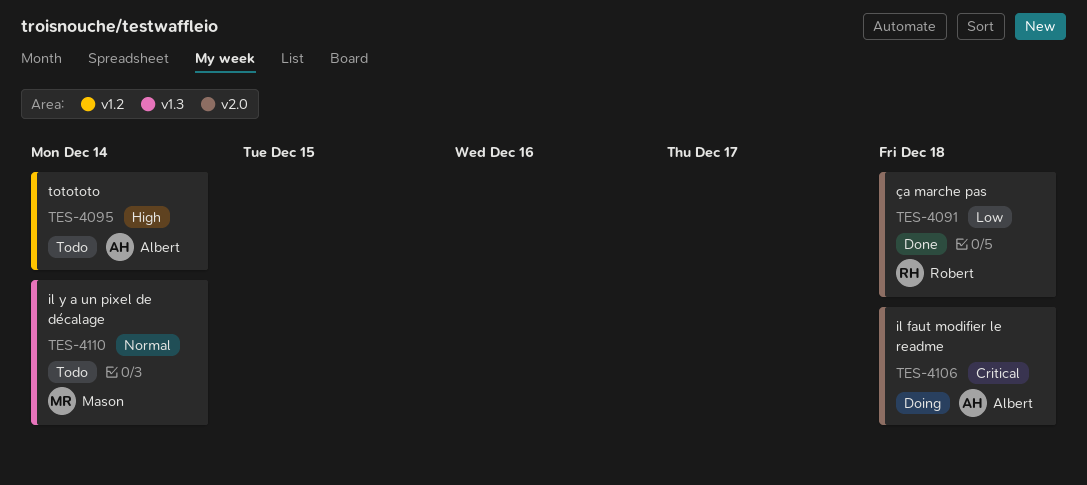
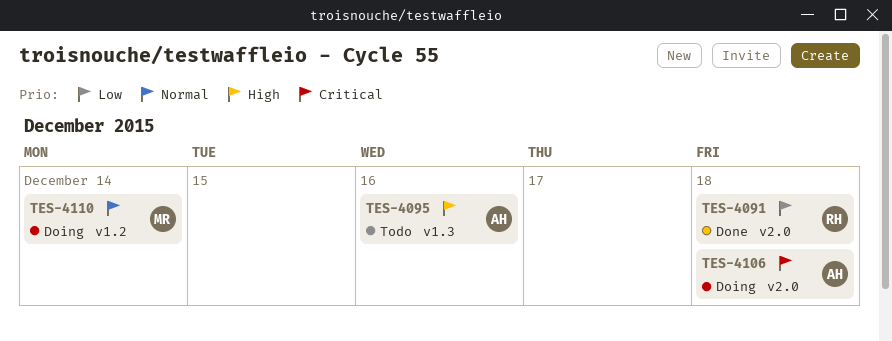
TES-4095, label: v1.2 -> v1.3
TES-4095, due: Dec 14 -> Dec 16
TES-4110, status: Todo -> Doing
TES-4110, label: v1.3 -> v1.2

